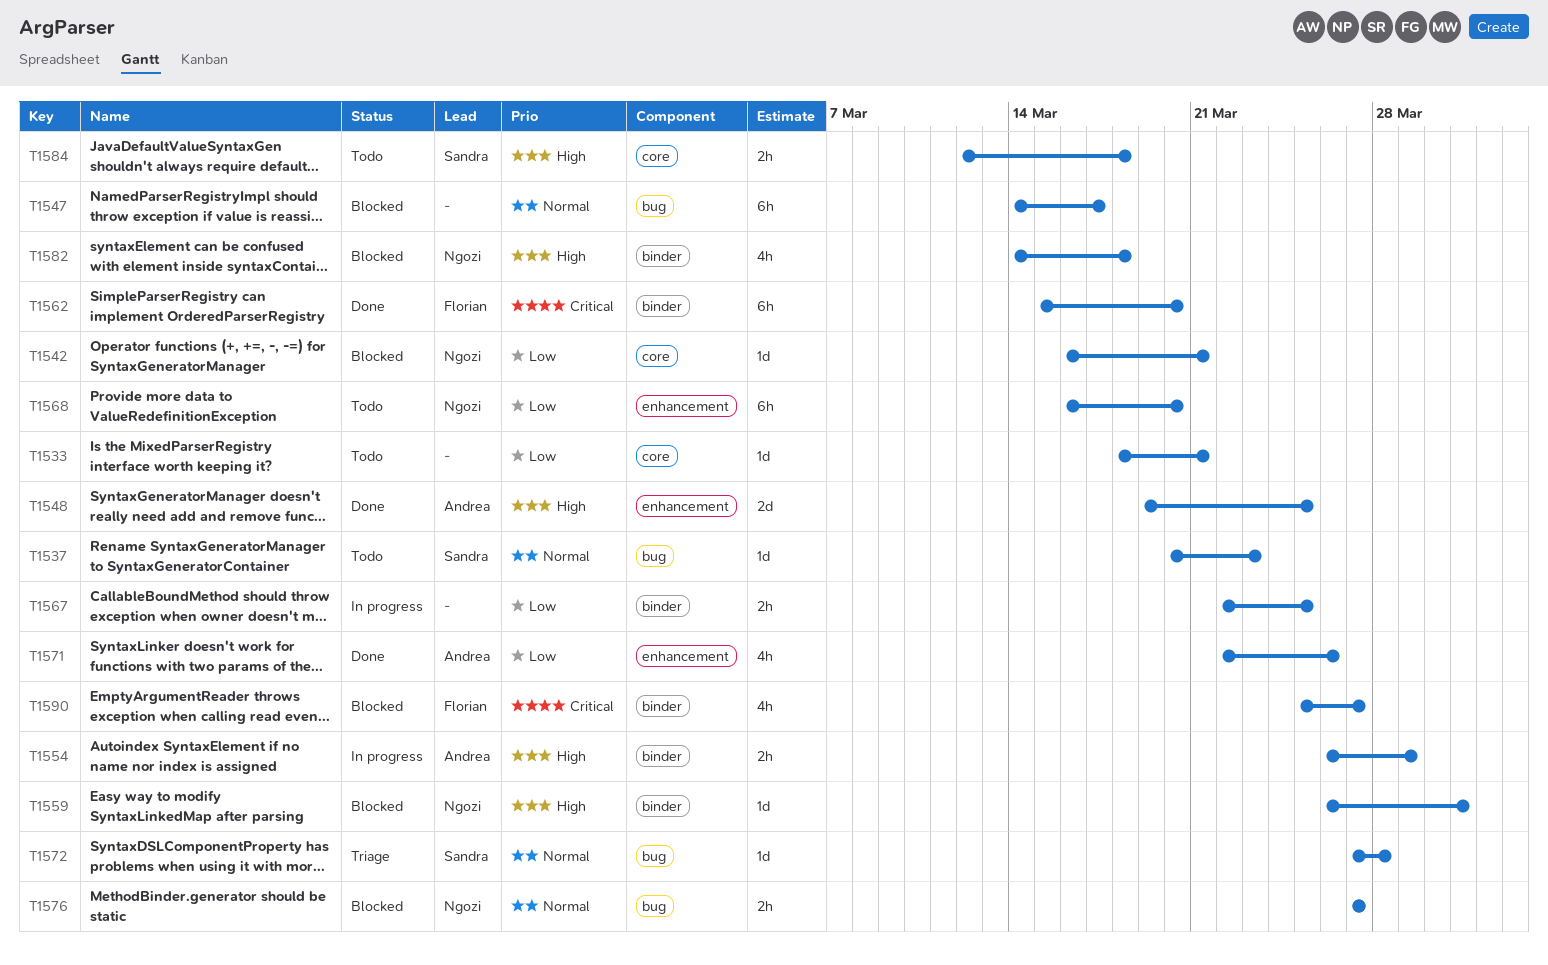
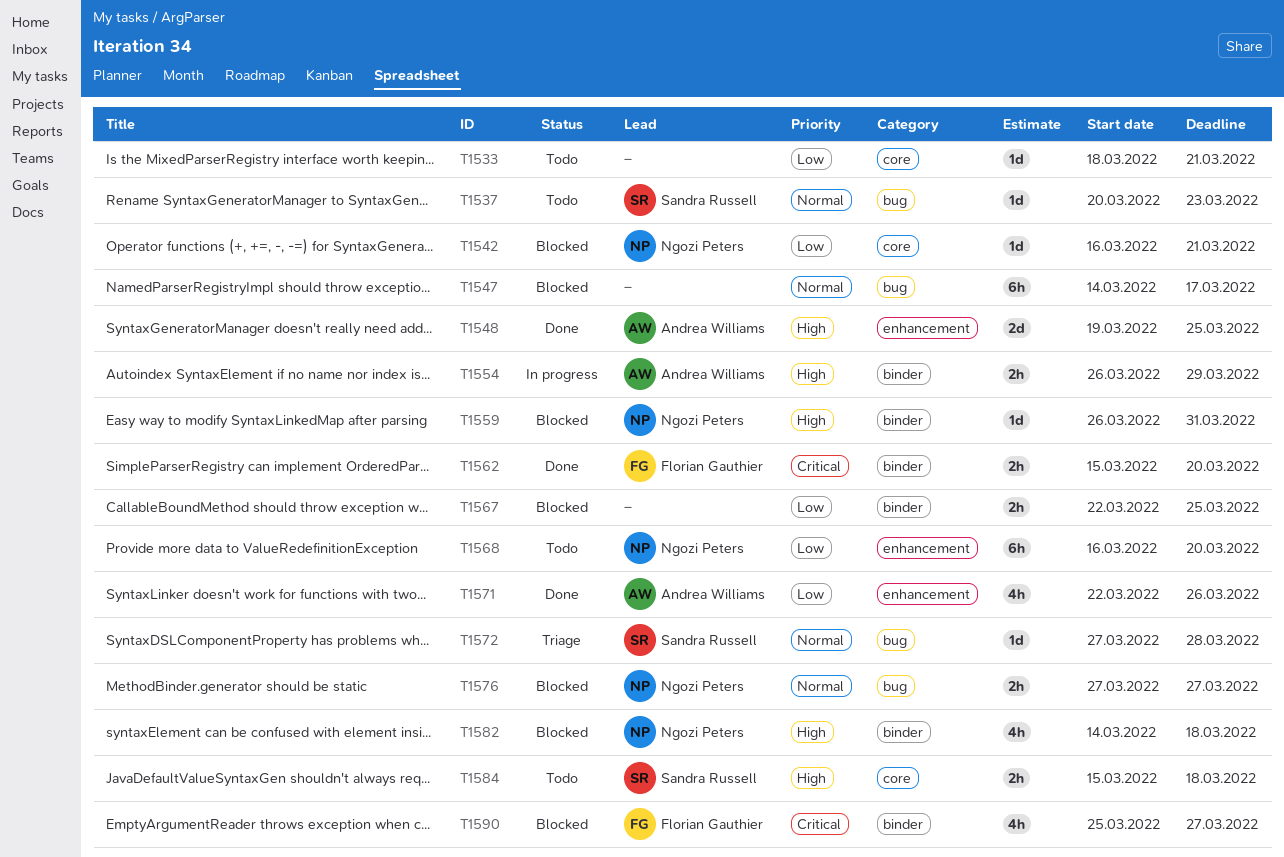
T1562, estimate: 6h -> 2h
T1567, status: In progress -> Blocked
T1584, start: Mar 12 -> Mar 15

